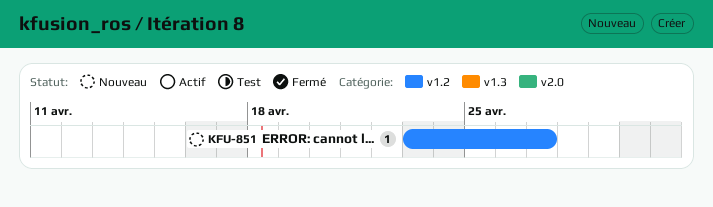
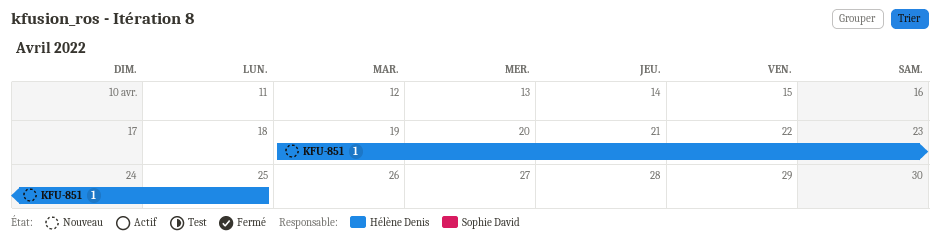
KFU-851, start: Apr 23 -> Apr 19
KFU-851, due: Apr 27 -> Apr 25

